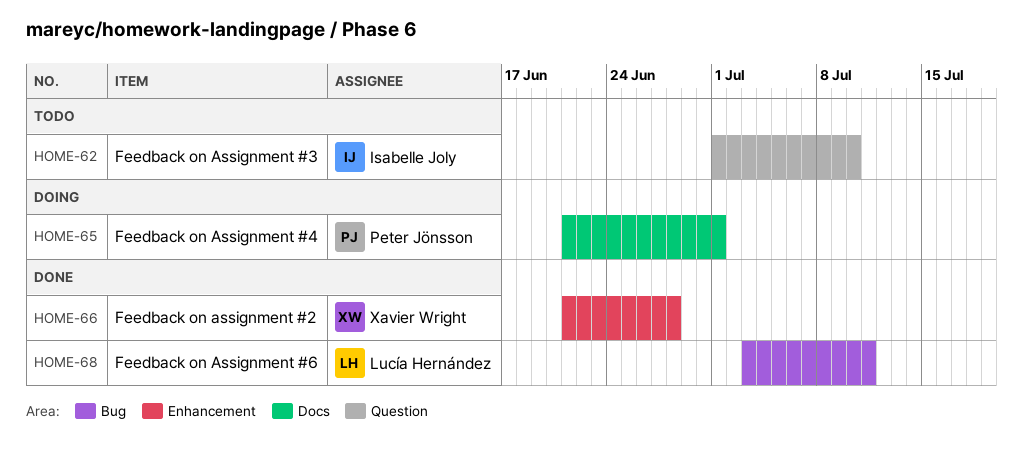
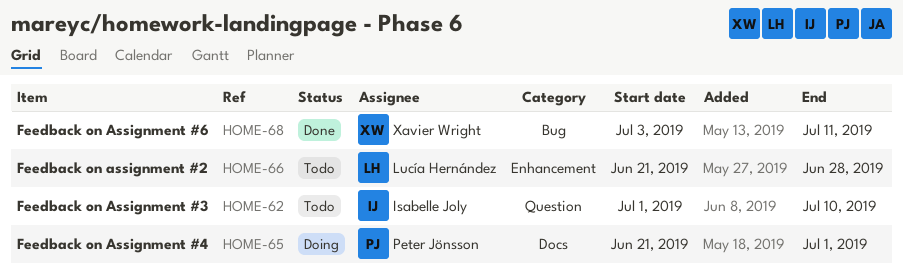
HOME-66, status: Done -> Todo
HOME-66, owner: Xavier Wright -> Lucía Hernández
HOME-68, owner: Lucía Hernández -> Xavier Wright

